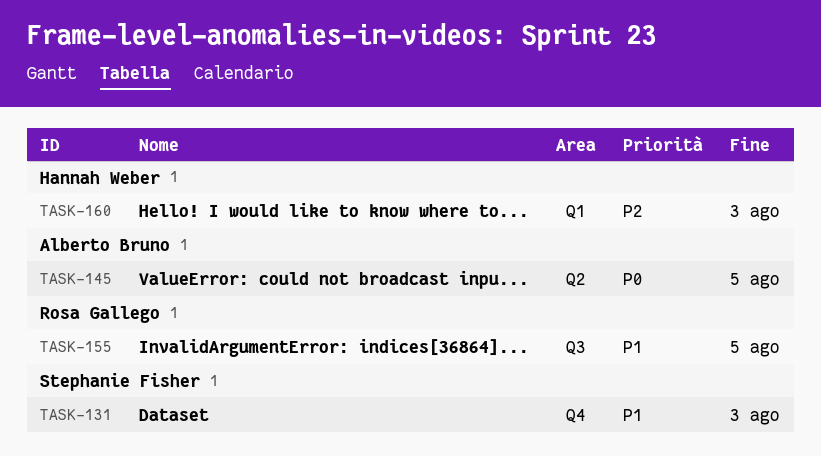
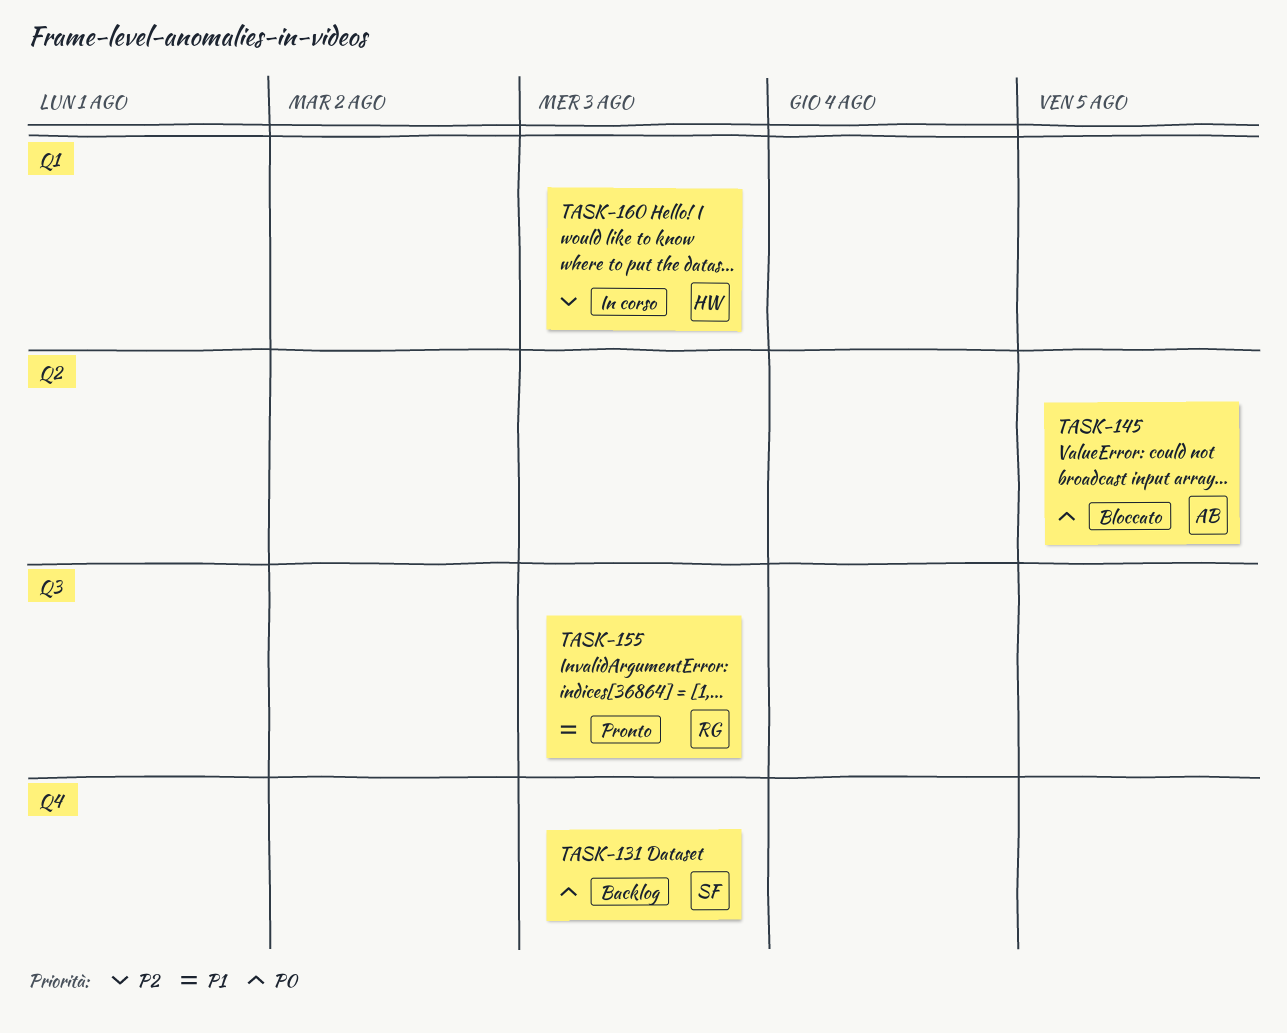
TASK-131, priority: P1 -> P0
TASK-155, due: Aug 5 -> Aug 3

